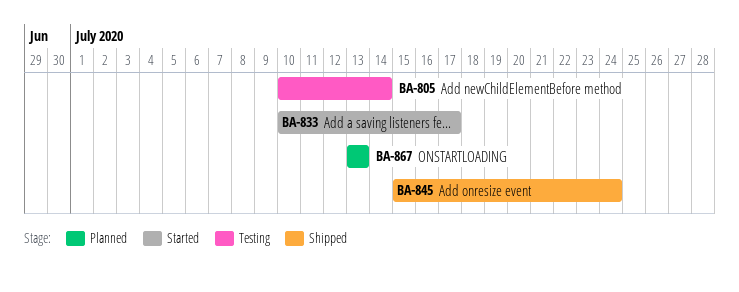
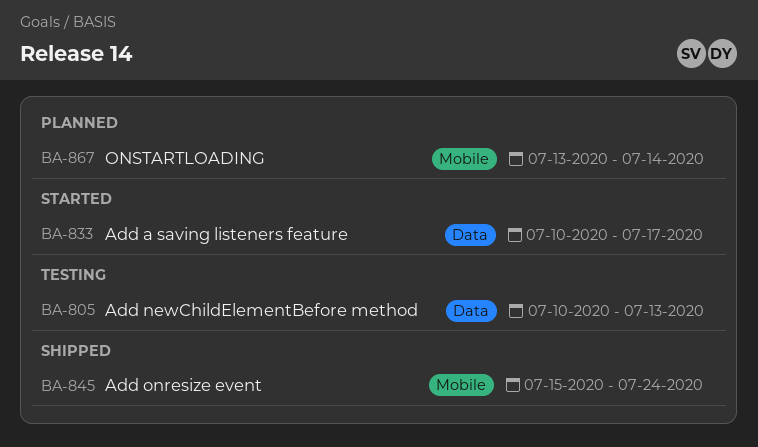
BA-805, due: Jul 14 -> Jul 13
BA-867, due: Jul 13 -> Jul 14

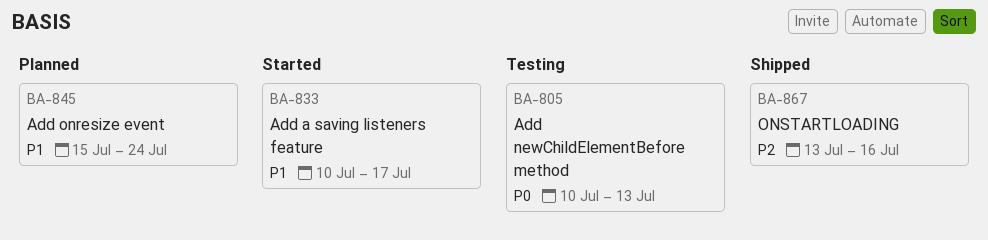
BA-845, status: Shipped -> Planned
BA-867, status: Planned -> Shipped
BA-867, due: Jul 14 -> Jul 16

